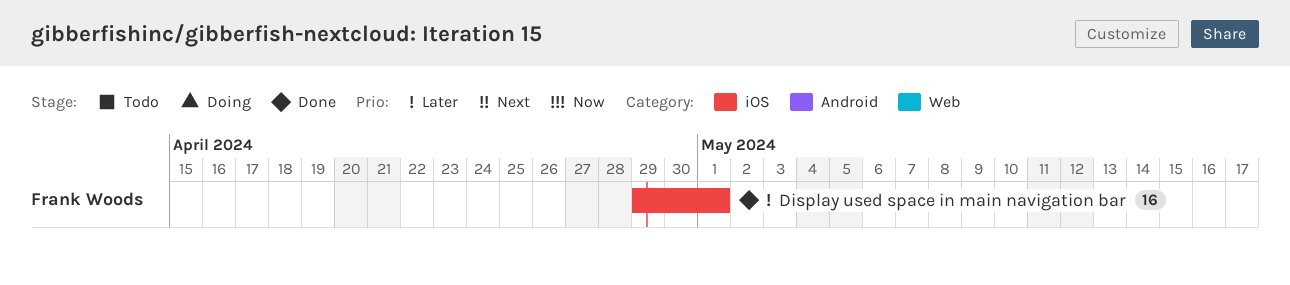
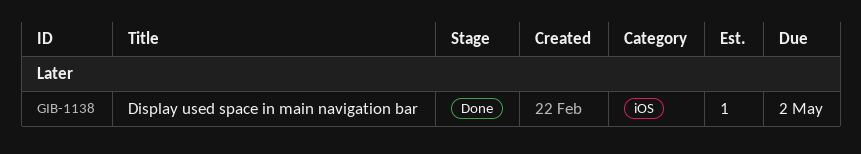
Display used space in main navigation bar, estimate: 16 -> 1
Display used space in main navigation bar, due: May 1 -> May 2

